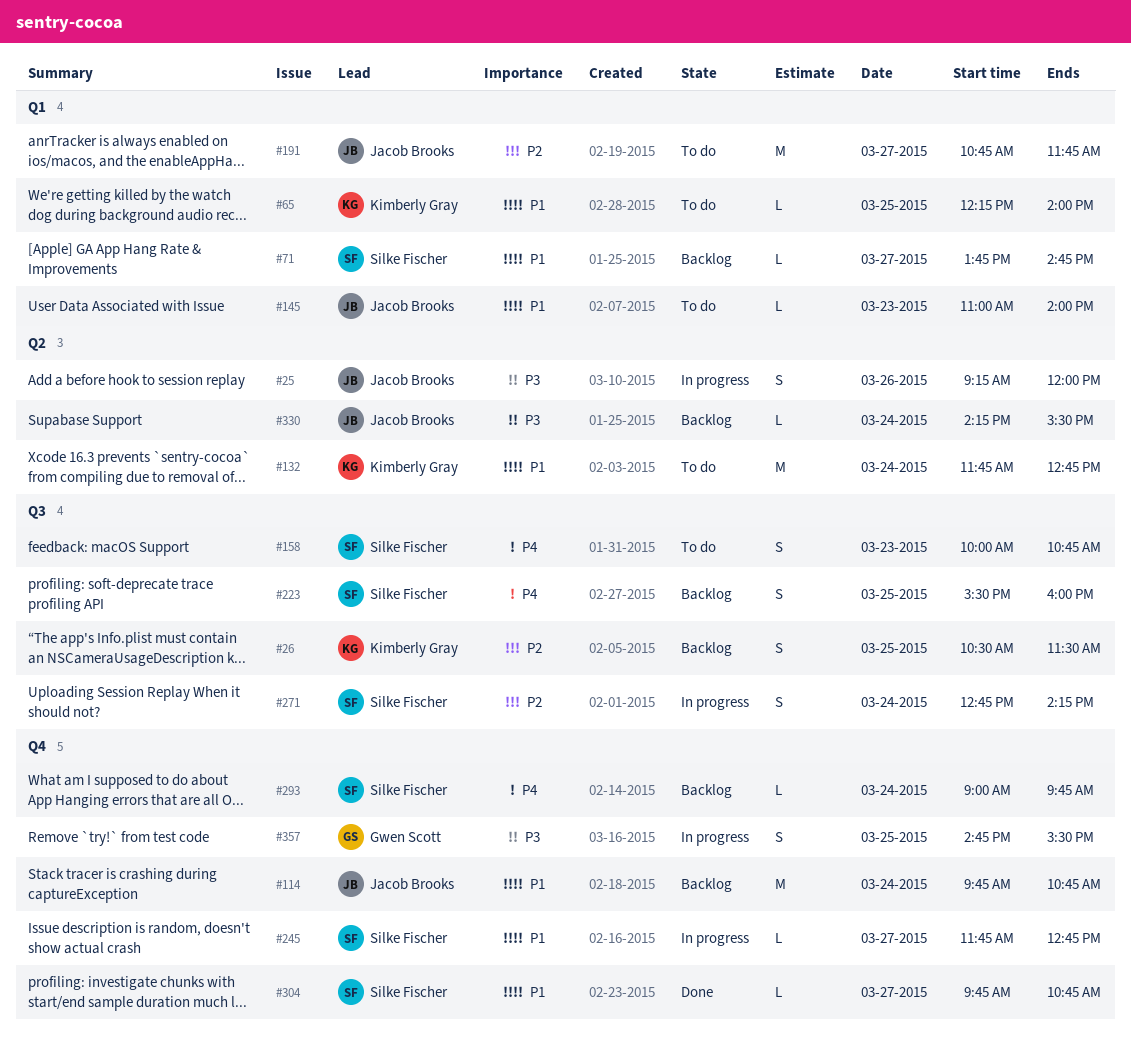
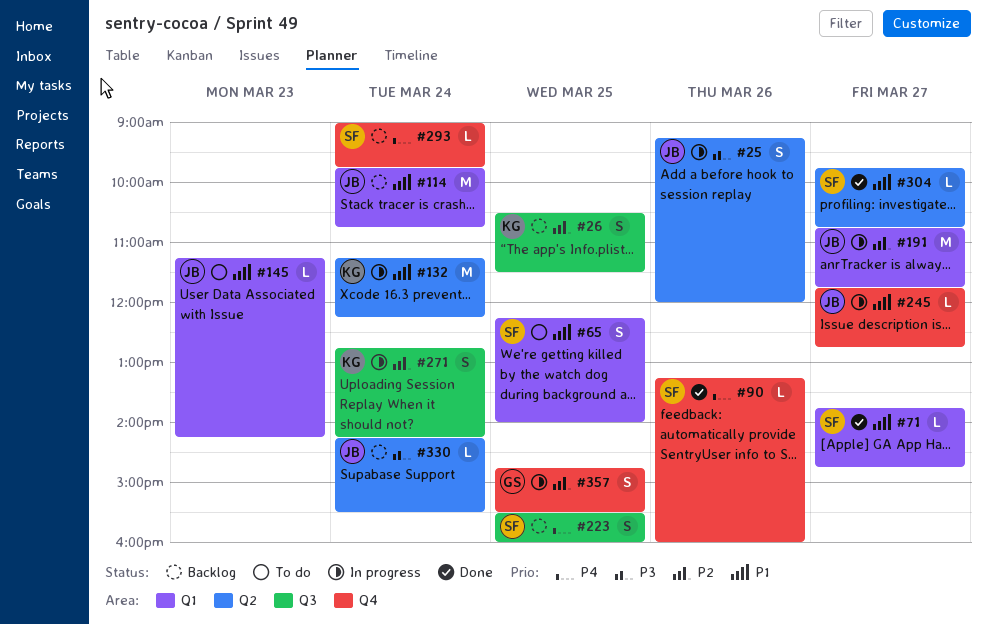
#65, owner: Kimberly Gray -> Silke Fischer
#65, estimate: L -> S
#71, status: Backlog -> Done
#90: none -> present
#114, label: Q4 -> Q1
#132, status: To do -> In progress
#132, begins: 11:45 -> 11:15
#132, ends: 12:45 -> 12:15
#145, begins: 11:00 -> 11:15
#145, ends: 14:00 -> 14:15
#158: present -> none
#191, status: To do -> In progress
#245, owner: Silke Fischer -> Jacob Brooks
#271, owner: Silke Fischer -> Kimberly Gray
#304, label: Q4 -> Q2
#357, priority: P3 -> P2

